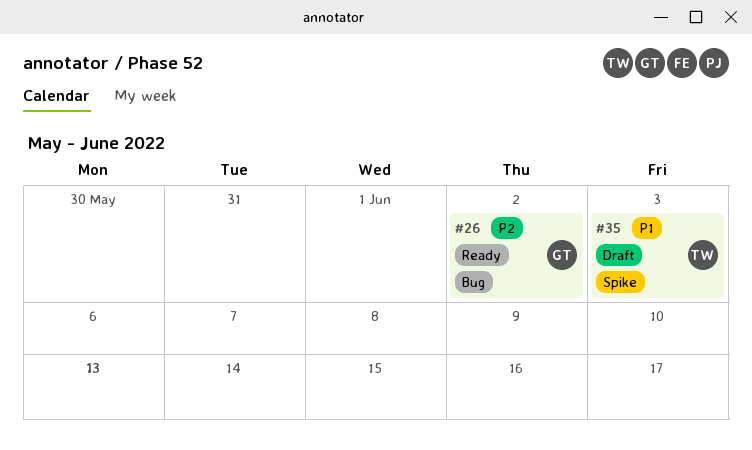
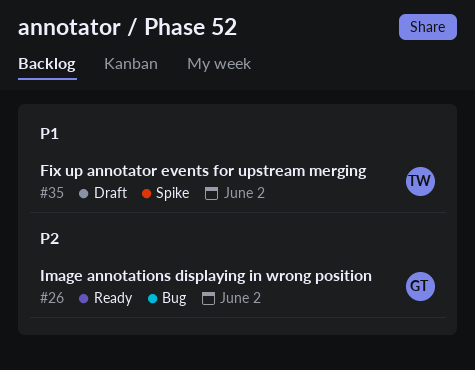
#35, due: Jun 3 -> Jun 2

